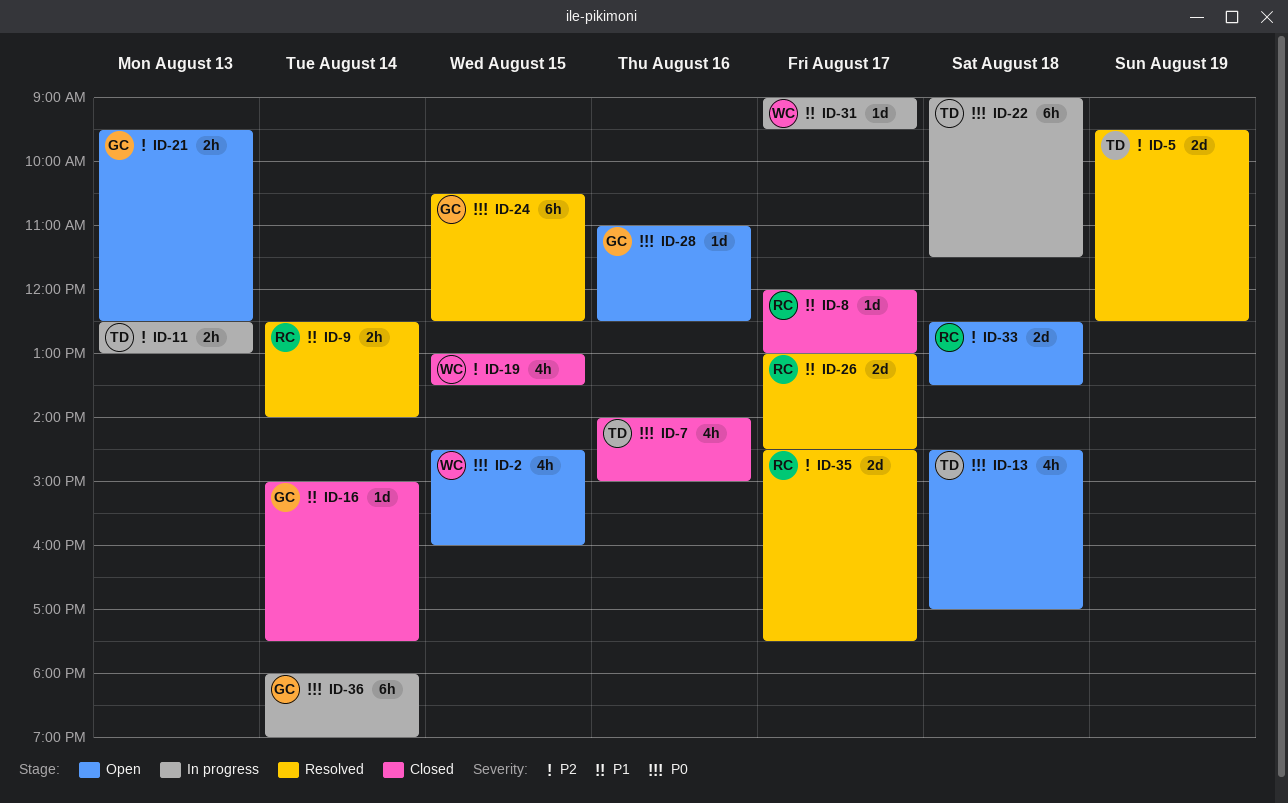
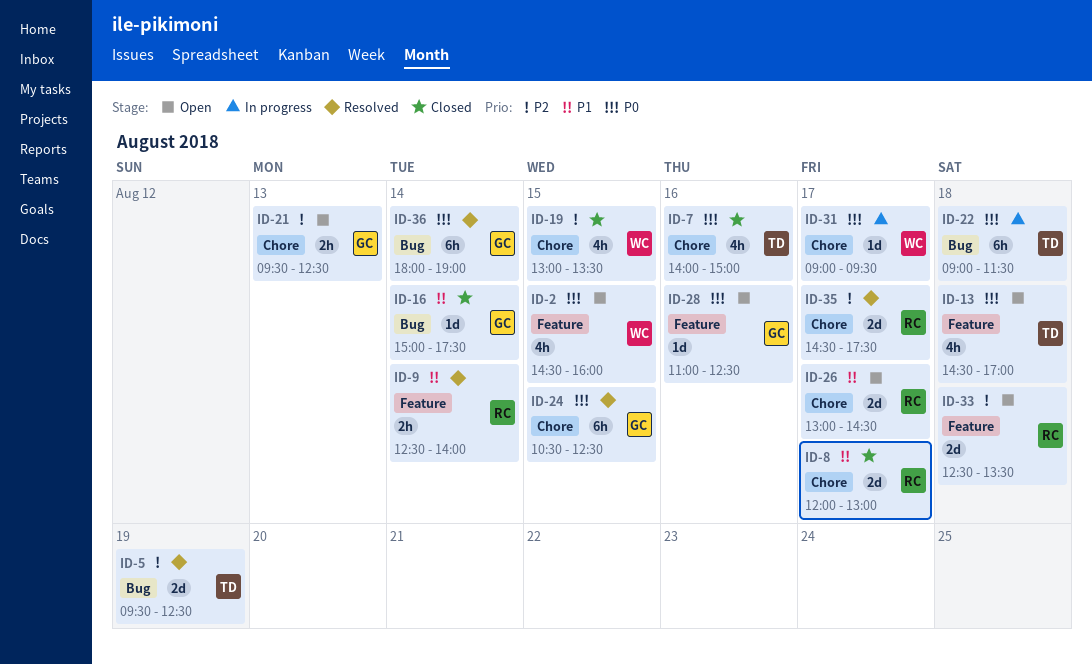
ID-8, estimate: 1d -> 2d
ID-11: present -> none
ID-26, status: Resolved -> Open
ID-31, priority: P1 -> P0
ID-36, status: In progress -> Resolved

